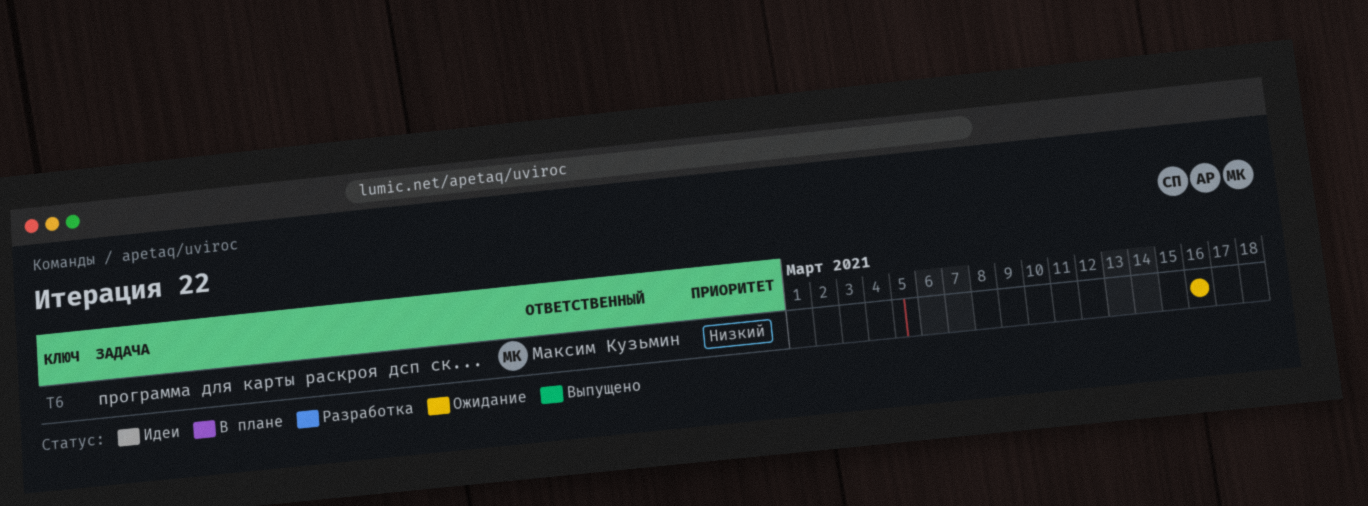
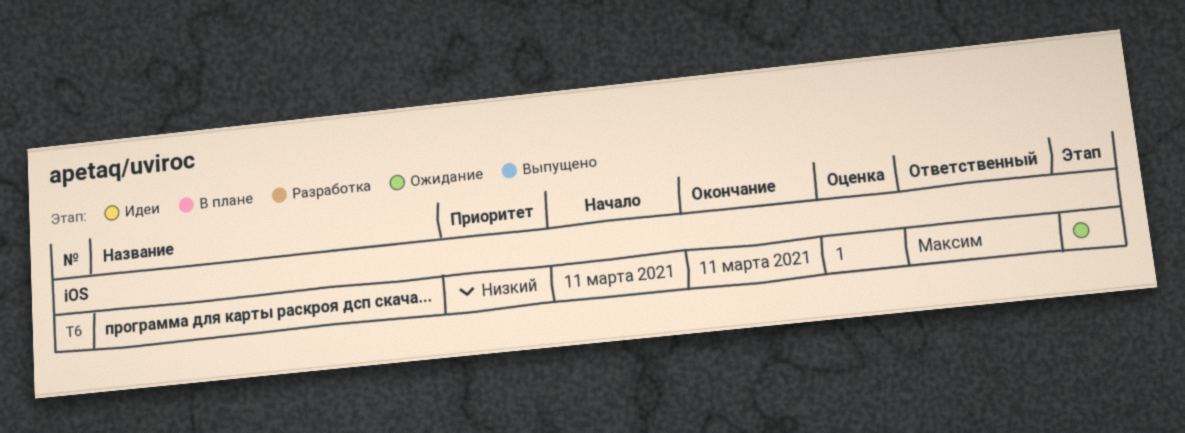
T6, start: Mar 16 -> Mar 11
T6, due: Mar 16 -> Mar 11

